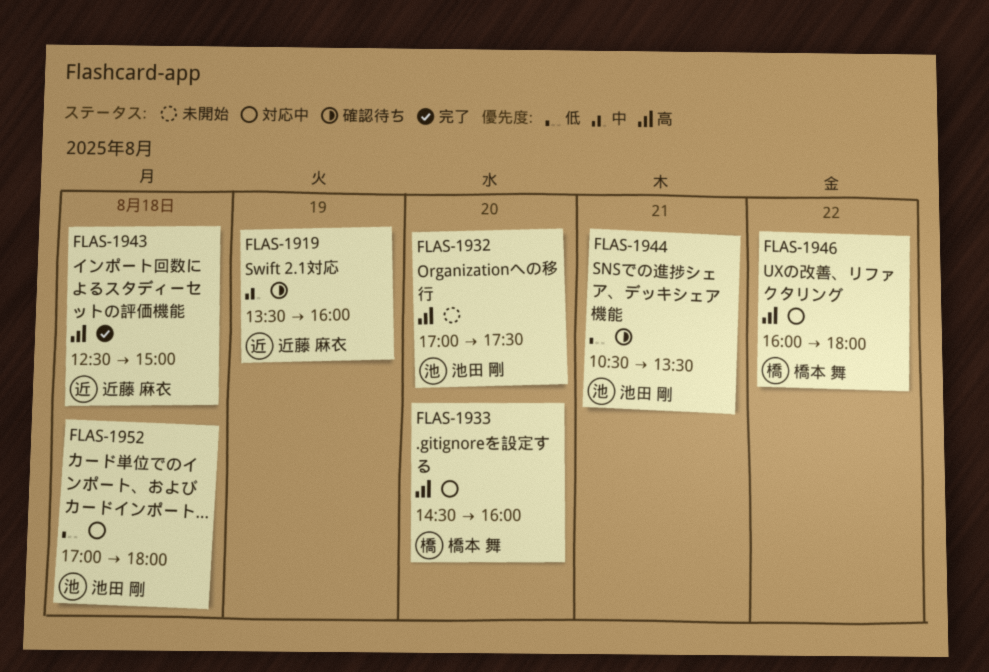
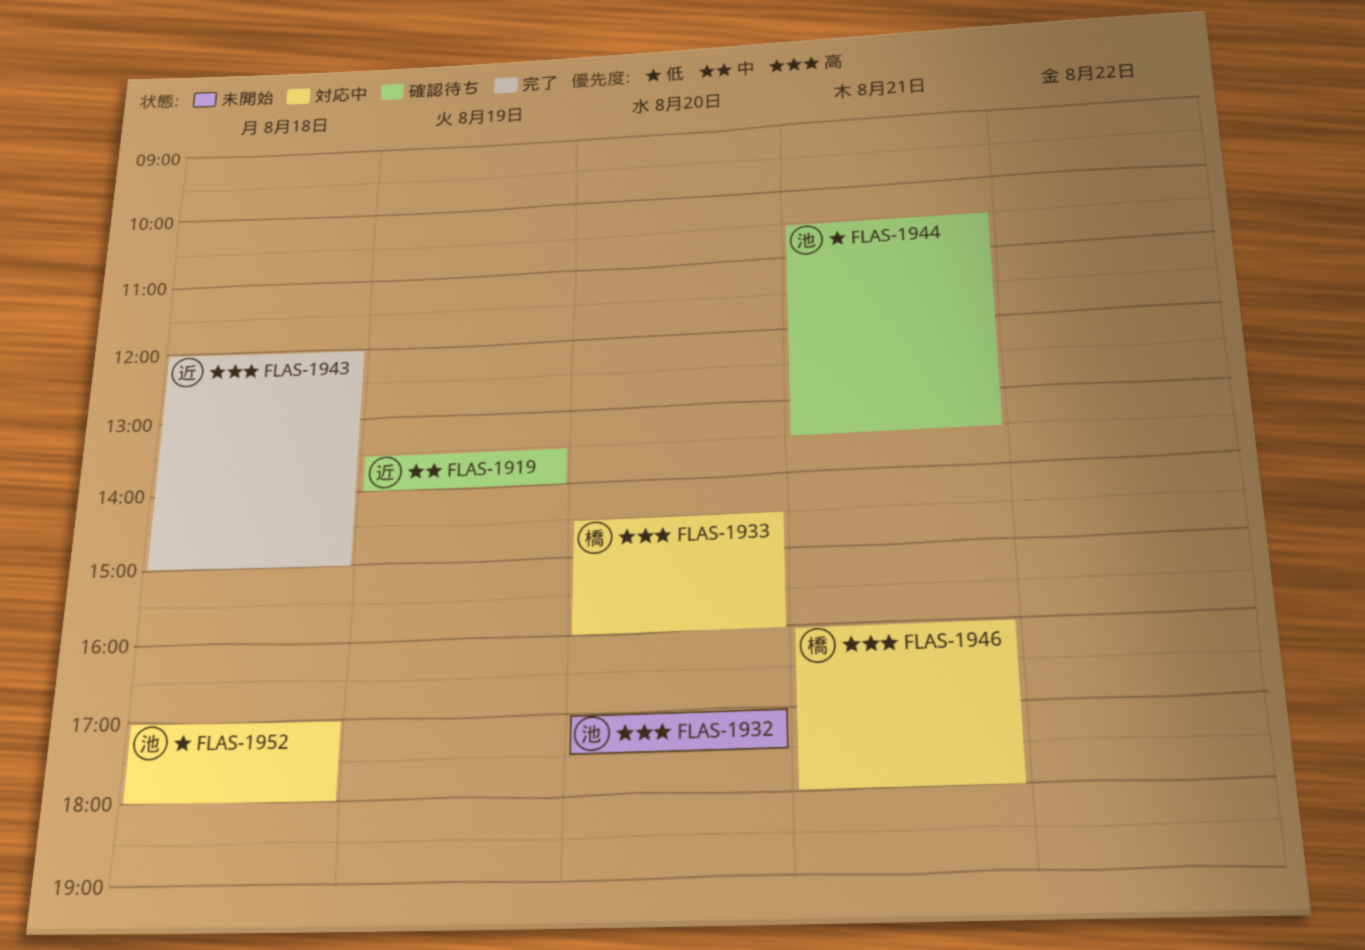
FLAS-1919, ends: 16:00 -> 14:00
FLAS-1943, begins: 12:30 -> 12:00
FLAS-1946, day: Aug 22 -> Aug 21

